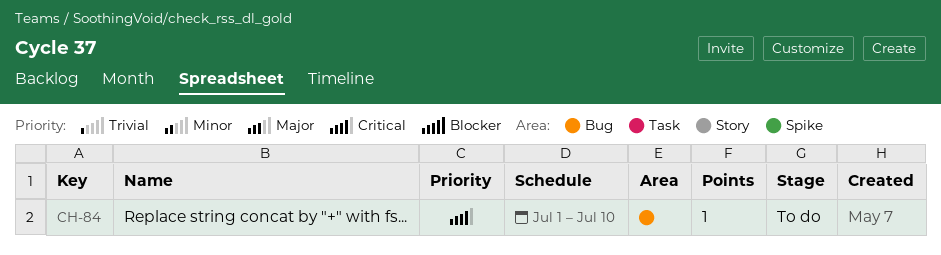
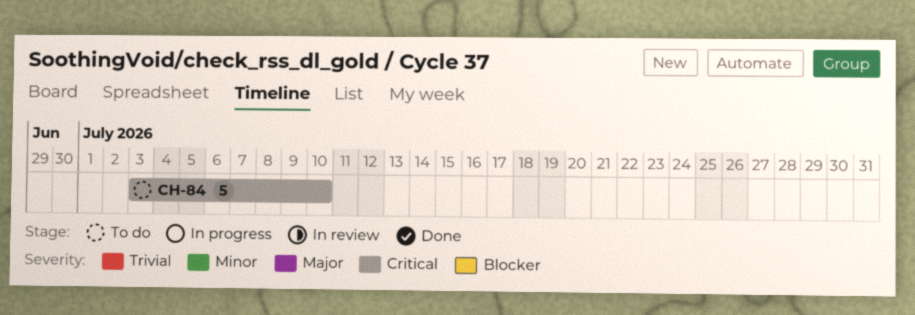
CH-84, estimate: 1 -> 5
CH-84, start: Jul 1 -> Jul 3

